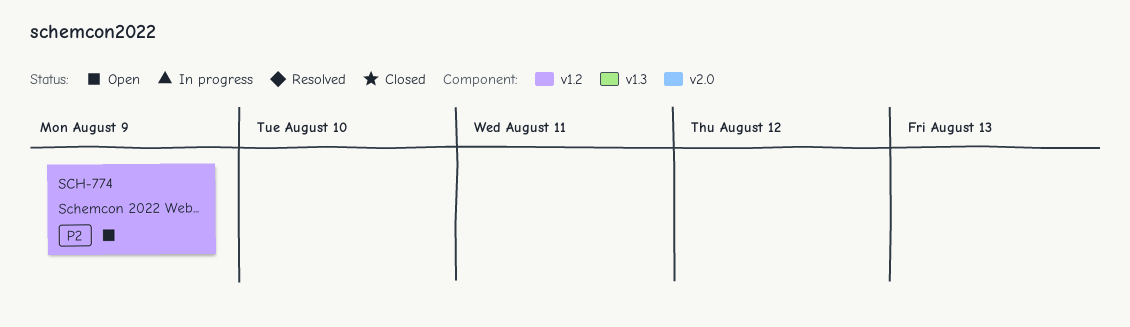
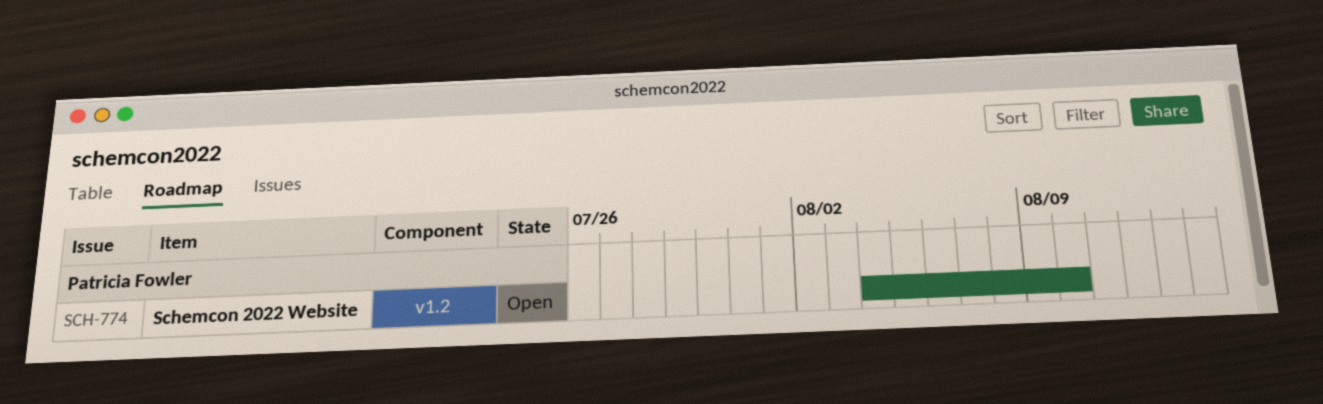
SCH-774, due: Aug 9 -> Aug 10

